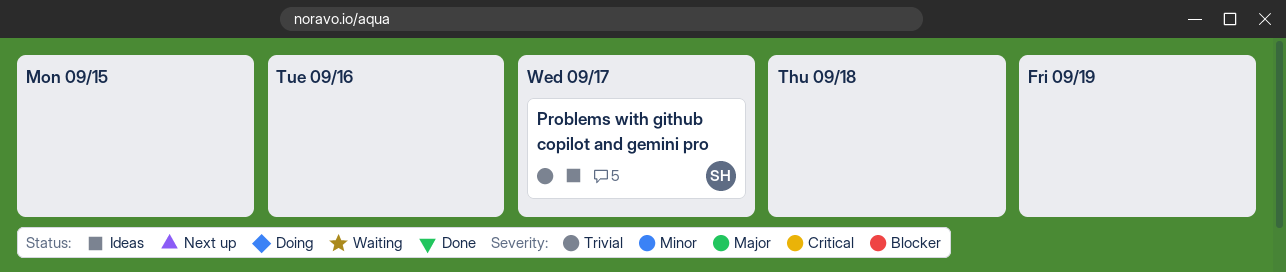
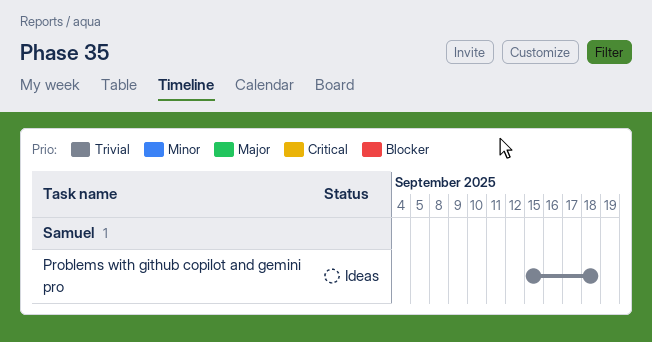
Problems with github copilot and gemini pro, due: Sep 17 -> Sep 18

